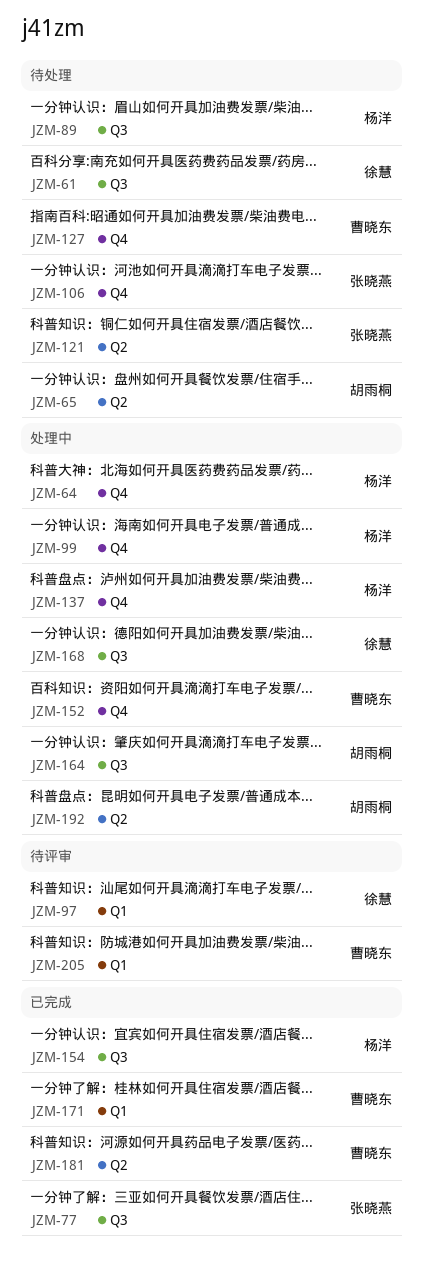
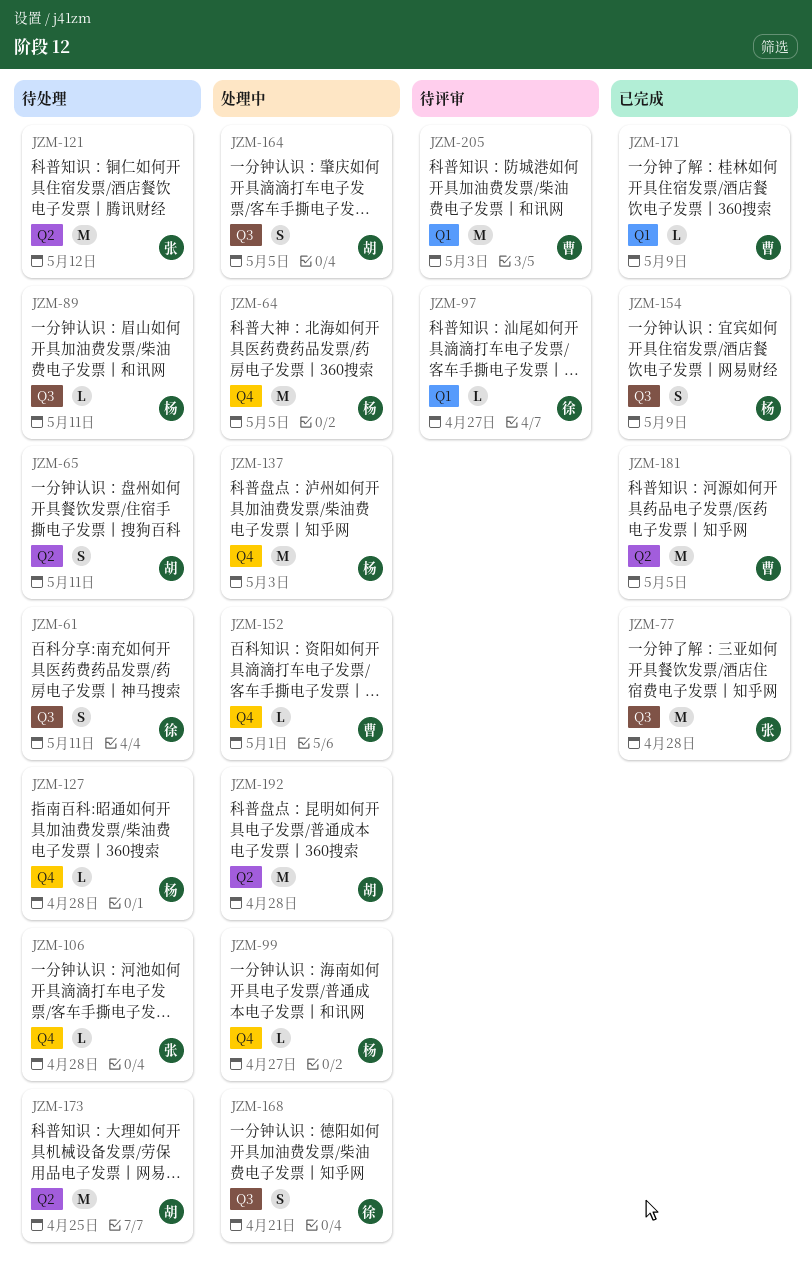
JZM-127, owner: 曹晓东 -> 杨洋
JZM-173: none -> present

